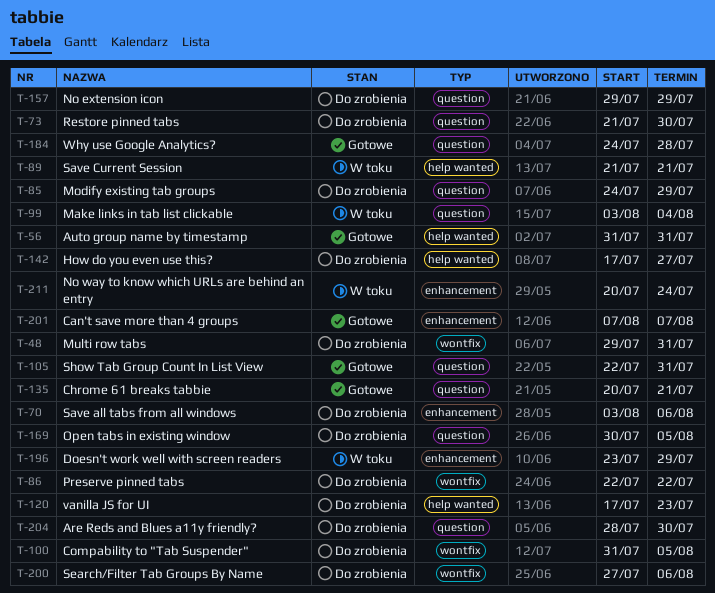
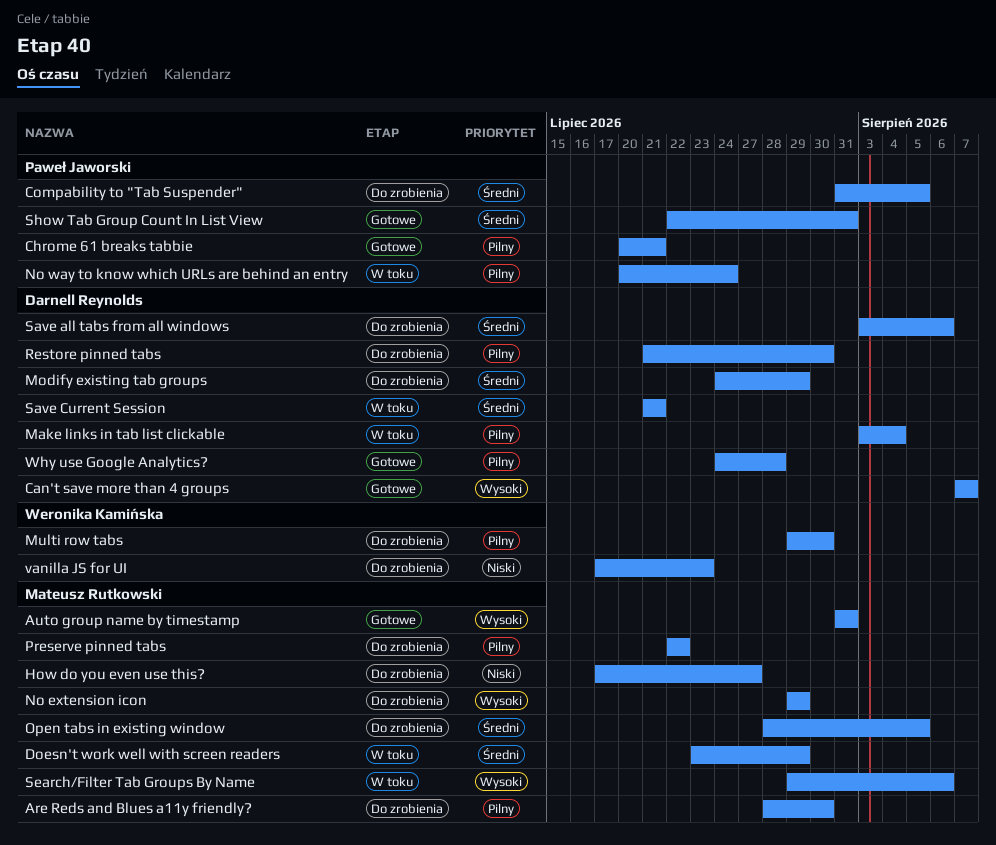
Multi row tabs, due: Jul 31 -> Jul 30
Open tabs in existing window, start: Jul 30 -> Jul 28
Search/Filter Tab Groups By Name, status: Do zrobienia -> W toku
Search/Filter Tab Groups By Name, start: Jul 27 -> Jul 29

